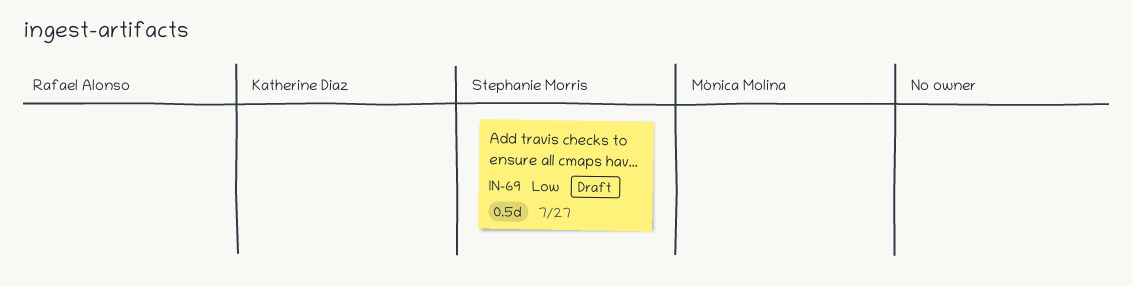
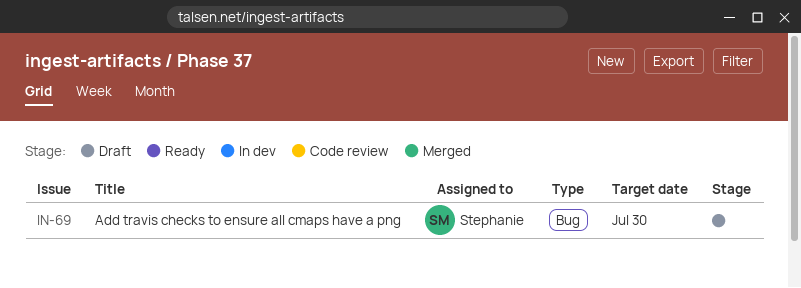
IN-69, due: Jul 27 -> Jul 30

